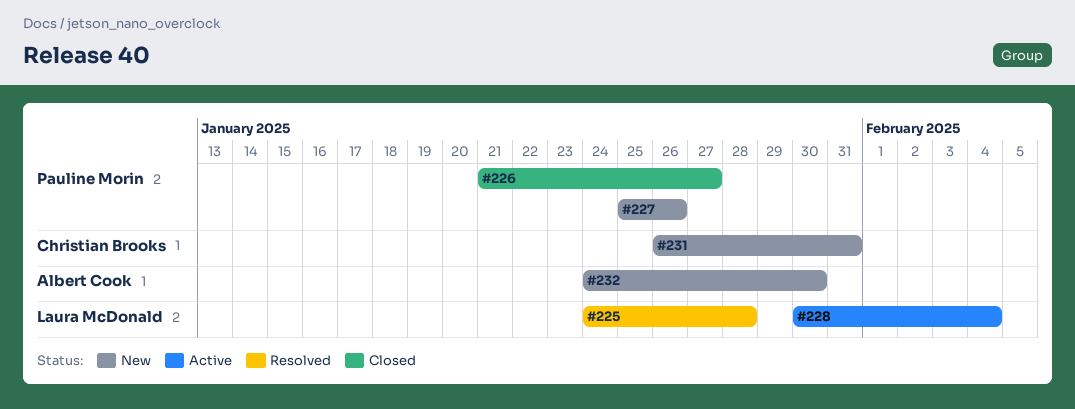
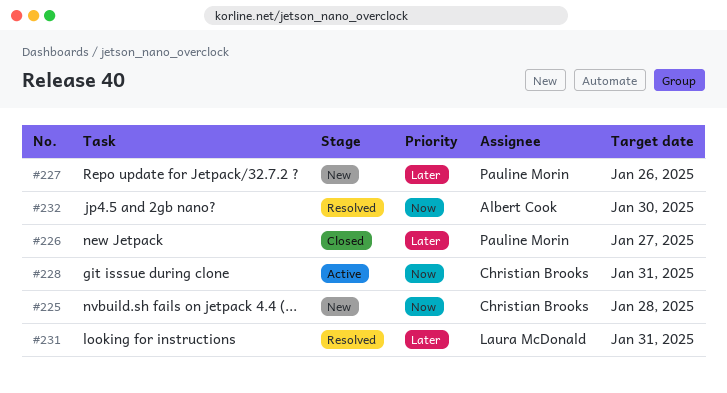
#225, status: Resolved -> New
#225, owner: Laura McDonald -> Christian Brooks
#228, owner: Laura McDonald -> Christian Brooks
#228, due: Feb 4 -> Jan 31
#231, status: New -> Resolved
#231, owner: Christian Brooks -> Laura McDonald
#232, status: New -> Resolved

